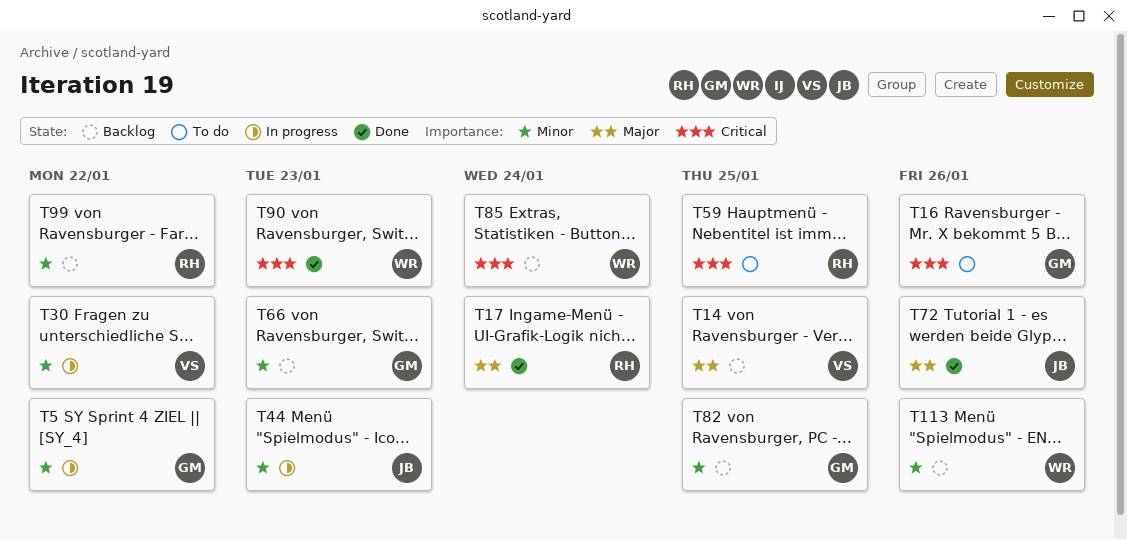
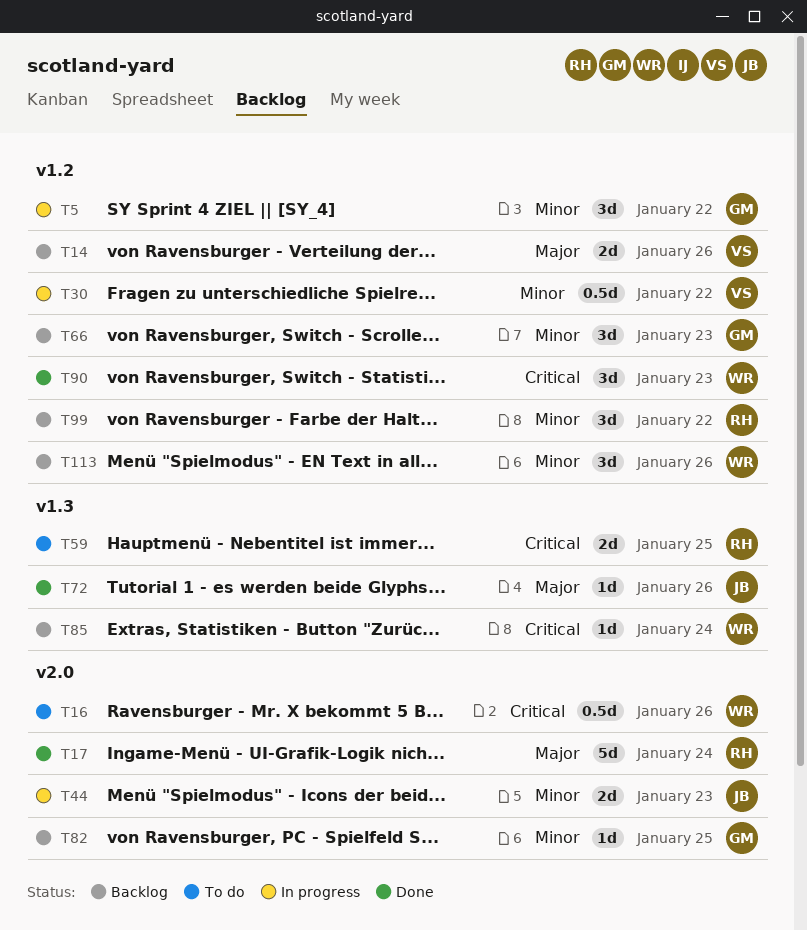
T14, due: Jan 25 -> Jan 26
T16, owner: GM -> WR

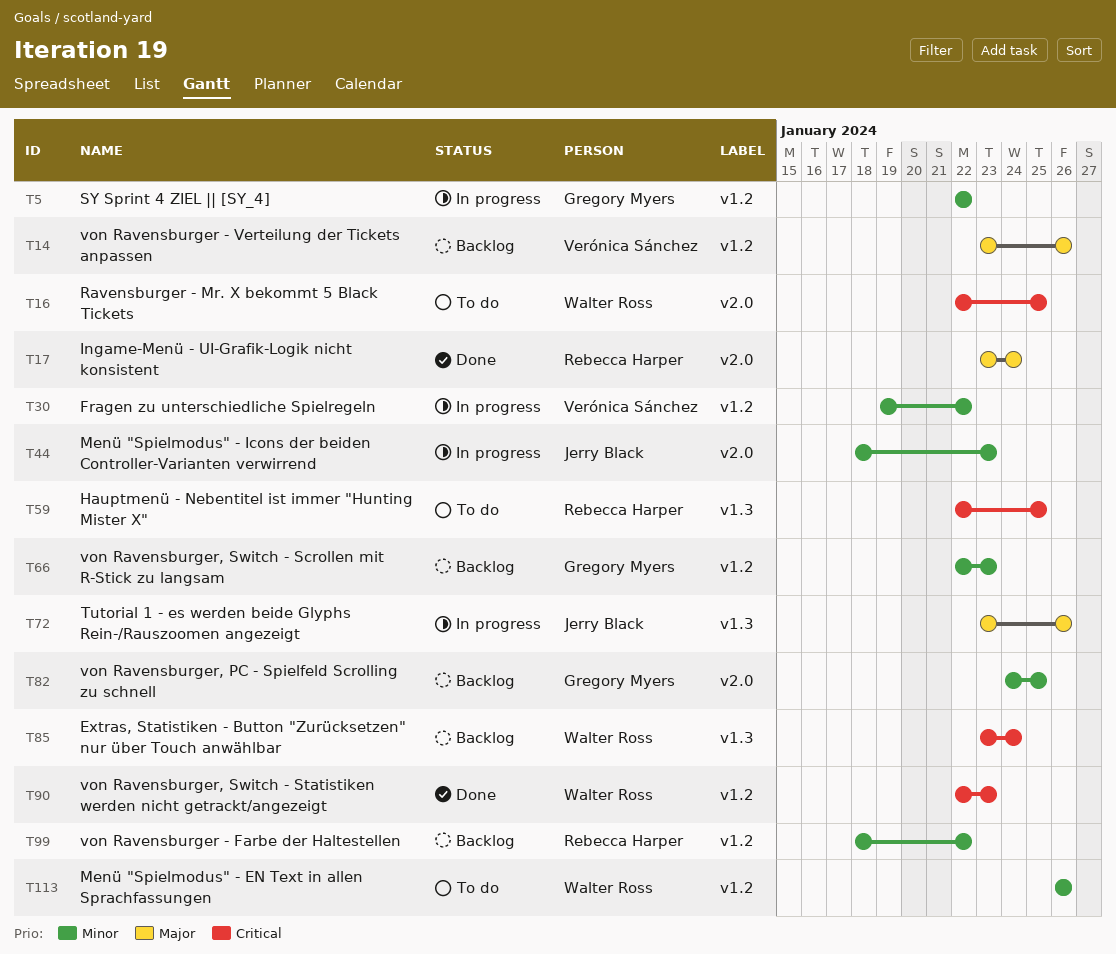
T16, due: Jan 26 -> Jan 25
T72, status: Done -> In progress
T113, status: Backlog -> To do

